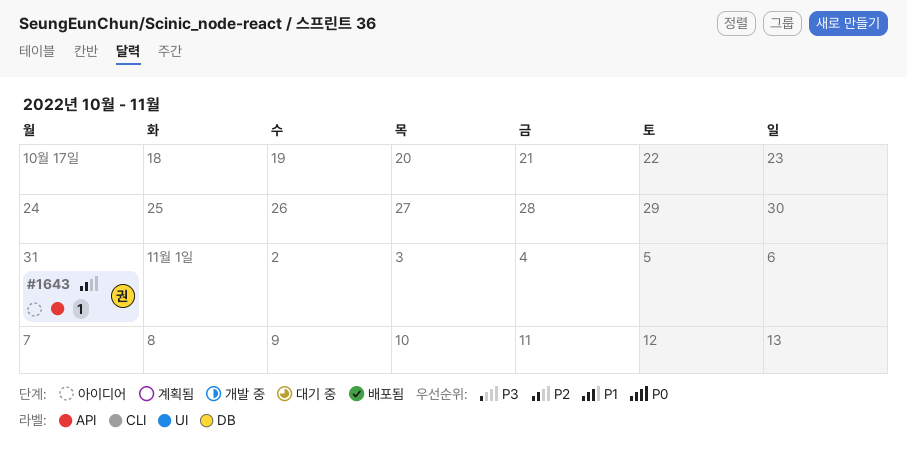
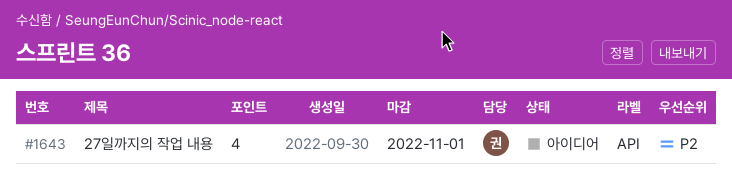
#1643, estimate: 1 -> 4
#1643, due: Oct 31 -> Nov 1

